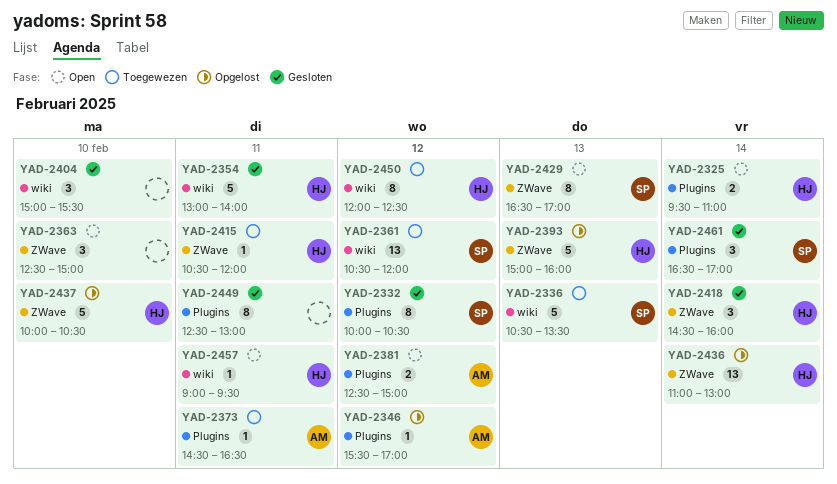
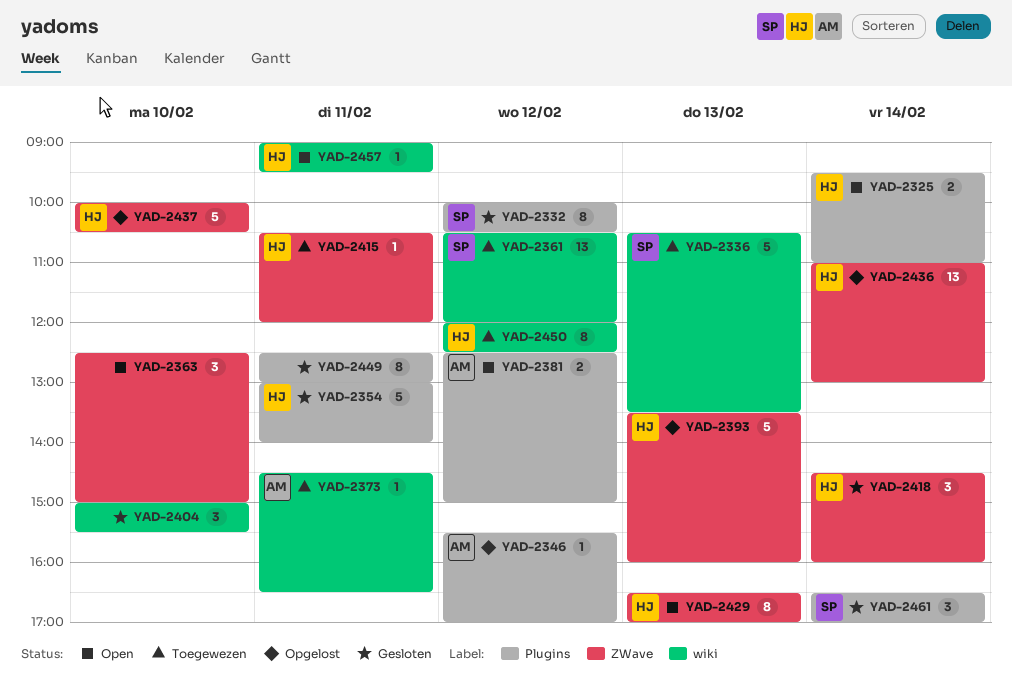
YAD-2354, label: wiki -> Plugins
YAD-2373, label: Plugins -> wiki
YAD-2393, begins: 15:00 -> 13:30
YAD-2429, owner: SP -> HJ

